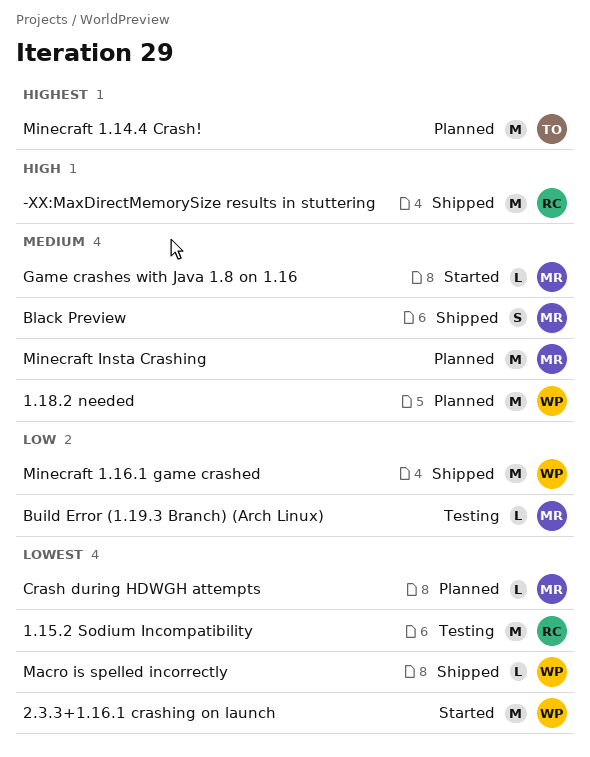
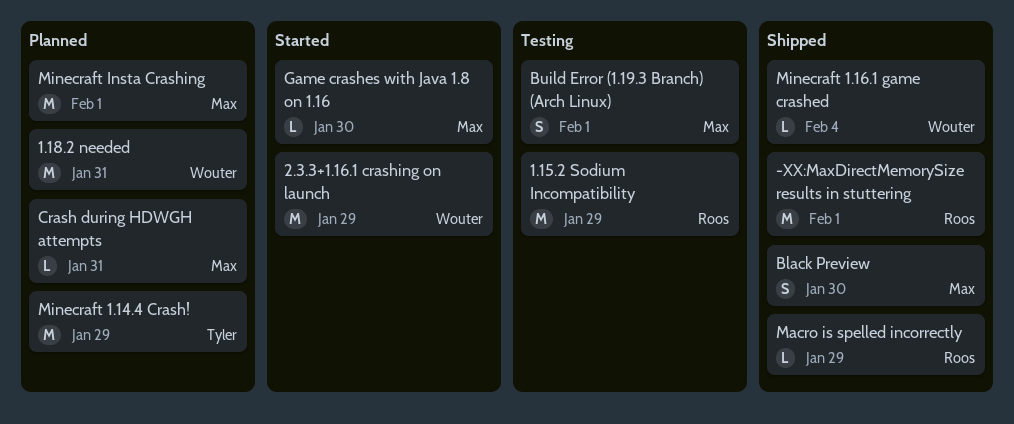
Build Error (1.19.3 Branch) (Arch Linux), estimate: L -> S
Macro is spelled incorrectly, owner: Wouter -> Roos
Minecraft 1.16.1 game crashed, estimate: M -> L

